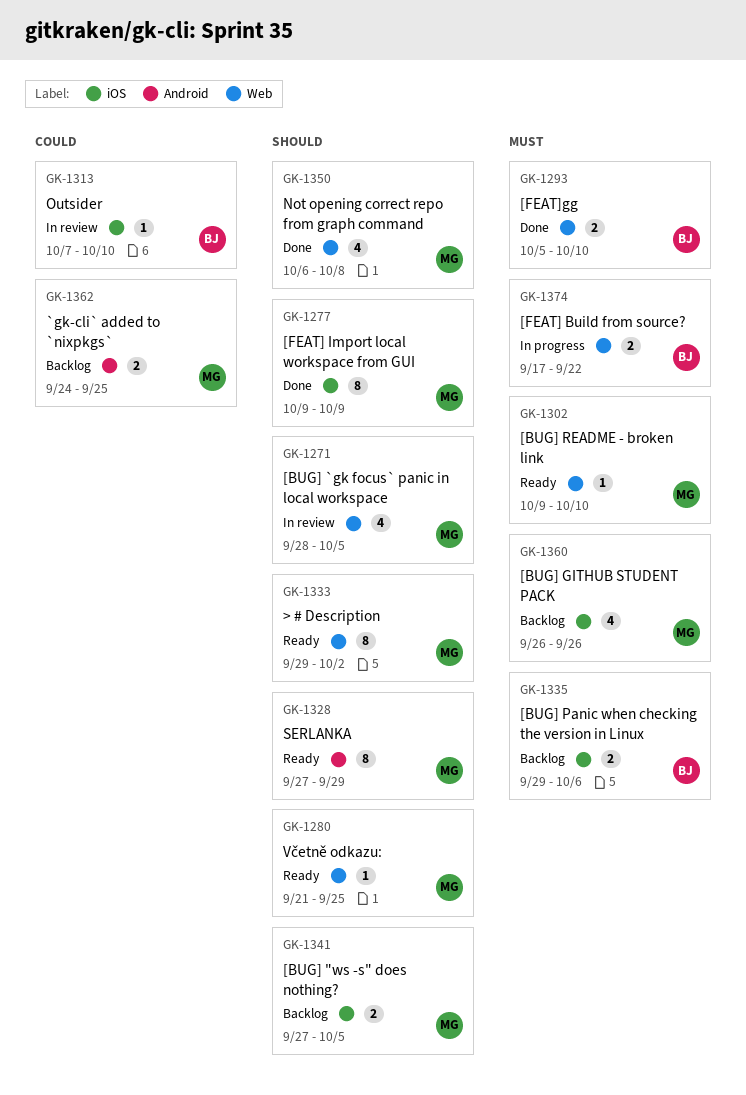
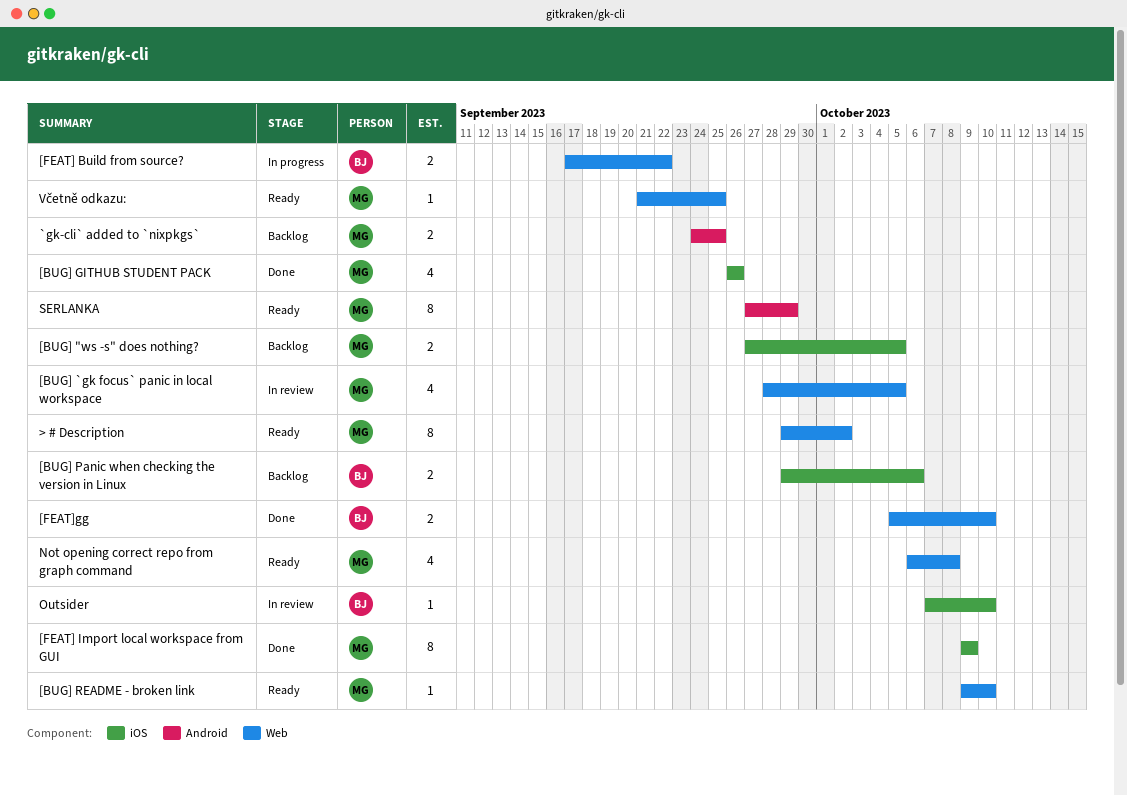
[BUG] GITHUB STUDENT PACK, status: Backlog -> Done
Not opening correct repo from graph command, status: Done -> Ready

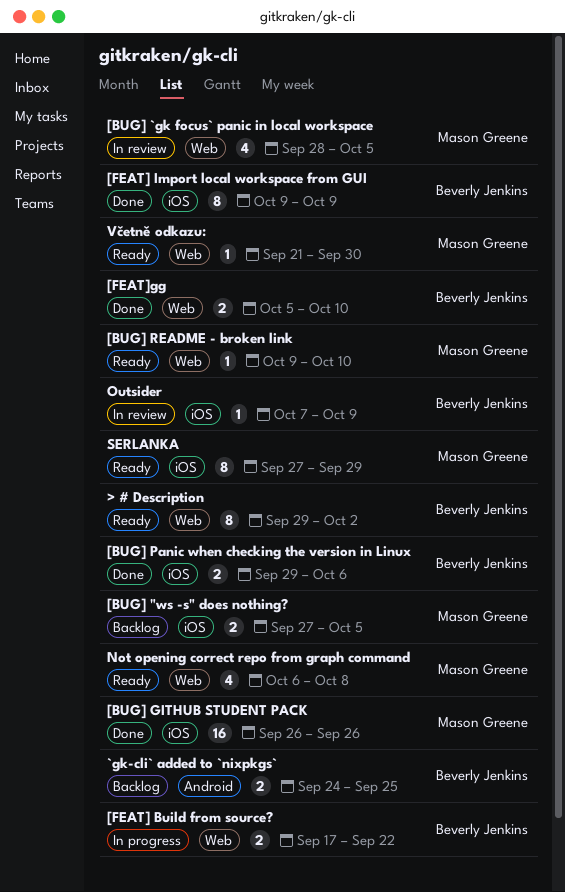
> # Description, owner: Mason Greene -> Beverly Jenkins
[BUG] GITHUB STUDENT PACK, estimate: 4 -> 16
[BUG] Panic when checking the version in Linux, status: Backlog -> Done
[FEAT] Import local workspace from GUI, owner: Mason Greene -> Beverly Jenkins
`gk-cli` added to `nixpkgs`, owner: Mason Greene -> Beverly Jenkins
Outsider, due: Oct 10 -> Oct 9
SERLANKA, label: Android -> iOS
Včetně odkazu:, due: Sep 25 -> Sep 30

